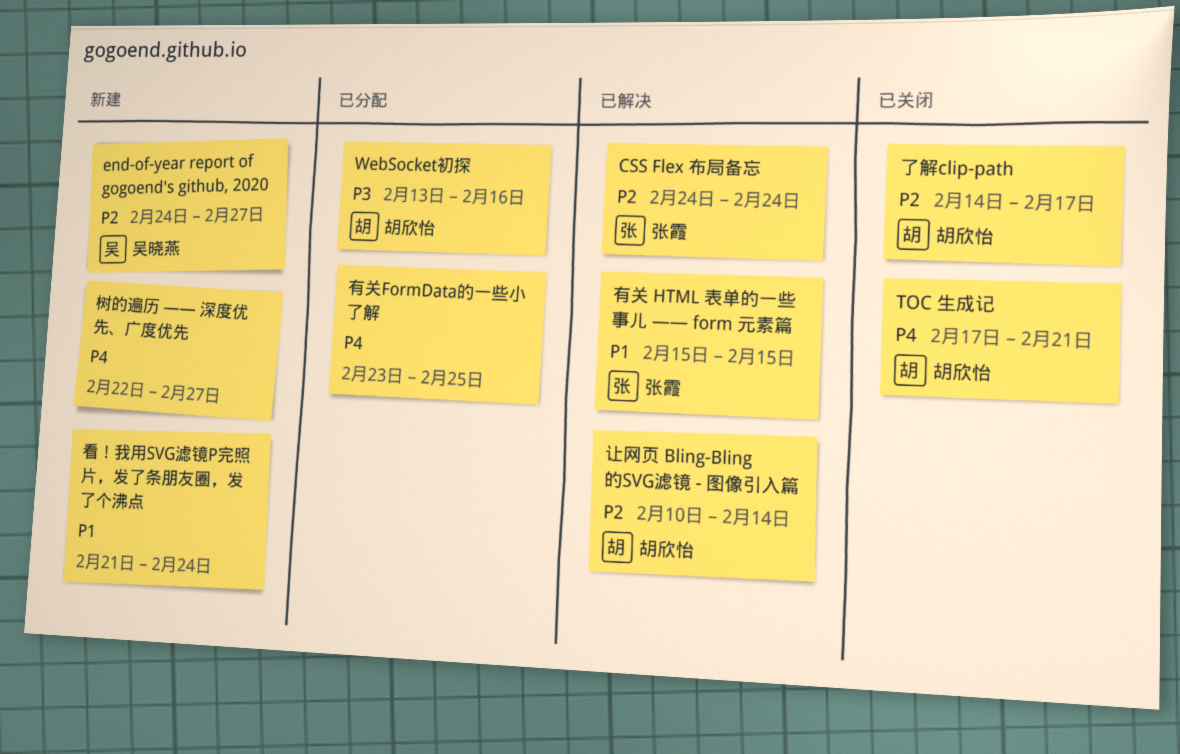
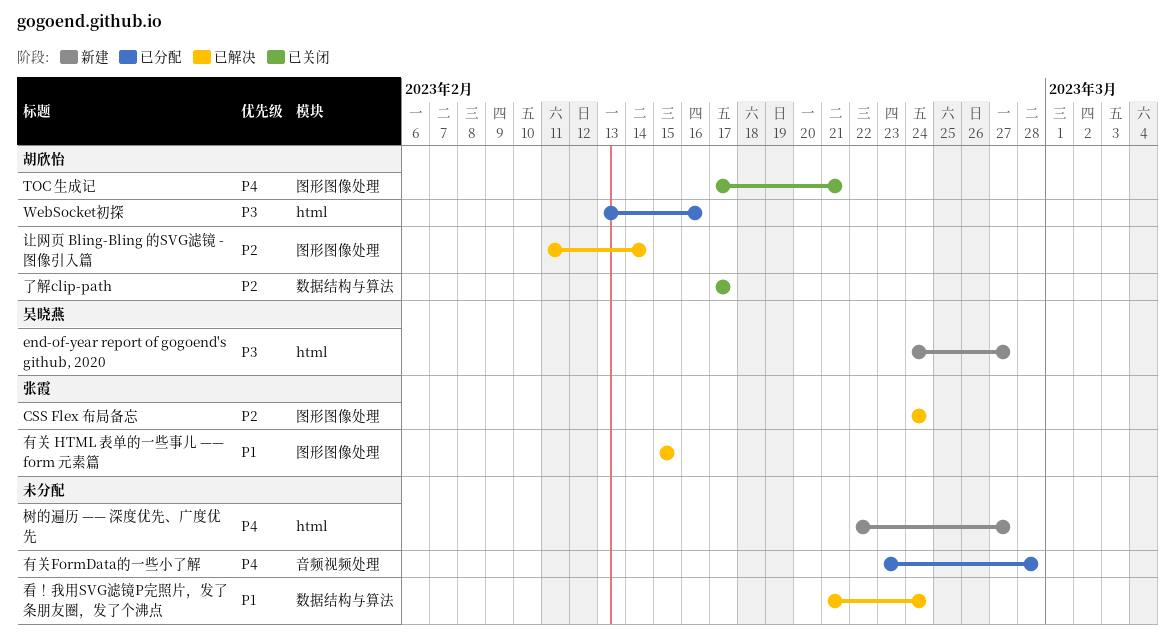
end-of-year report of gogoend's github, 2020, priority: P2 -> P3
了解clip-path, start: Feb 14 -> Feb 17
有关FormData的一些小了解, due: Feb 25 -> Feb 28
看！我用SVG滤镜P完照片，发了条朋友圈，发了个沸点, status: 新建 -> 已解决
让网页 Bling-Bling 的SVG滤镜 - 图像引入篇, start: Feb 10 -> Feb 11

